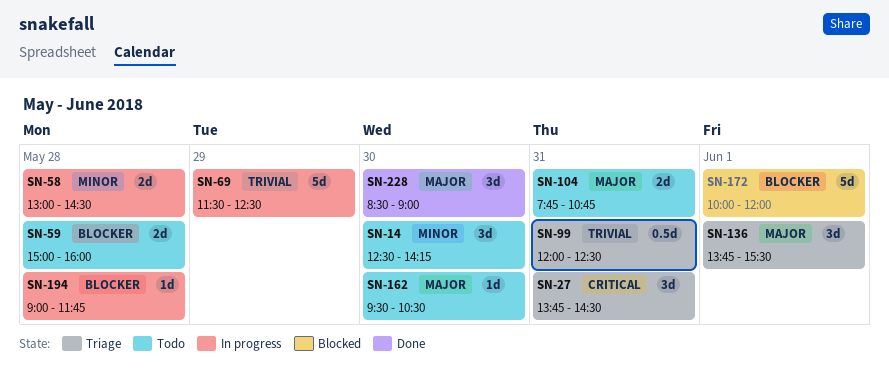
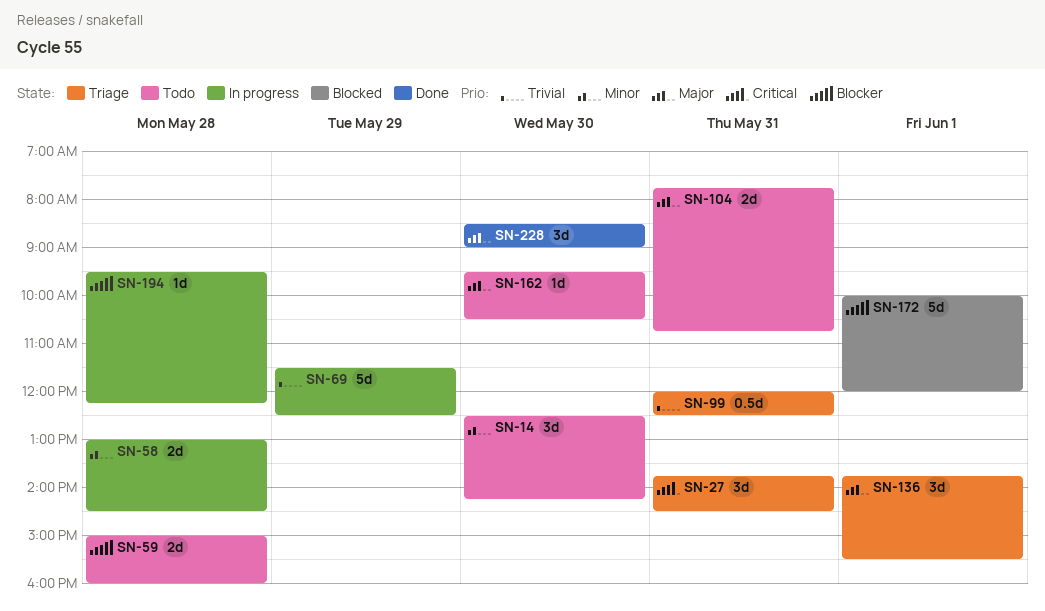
SN-194, begins: 09:00 -> 09:30
SN-194, ends: 11:45 -> 12:15

